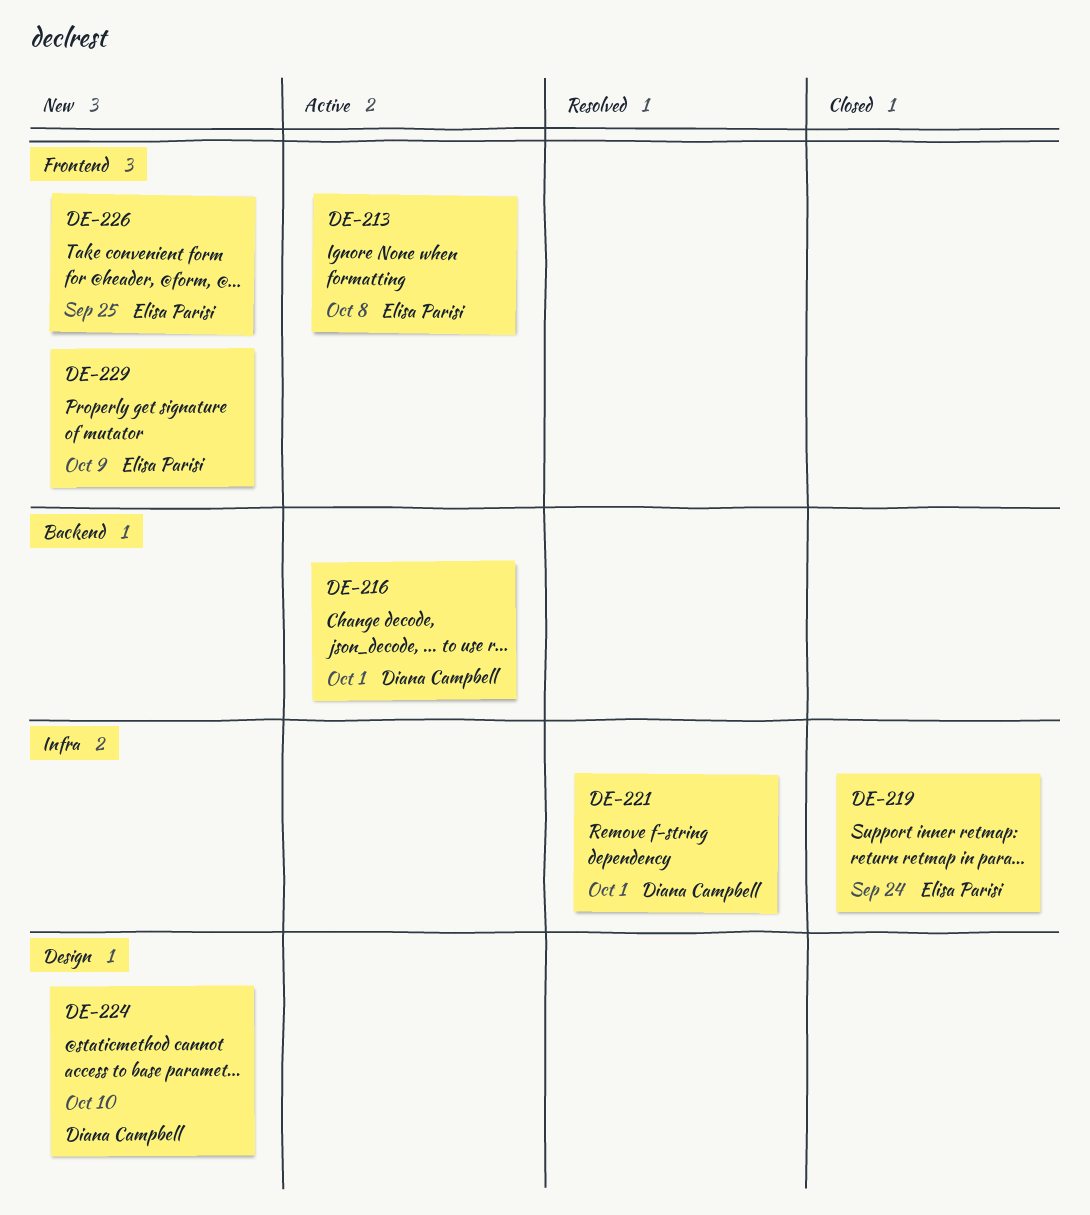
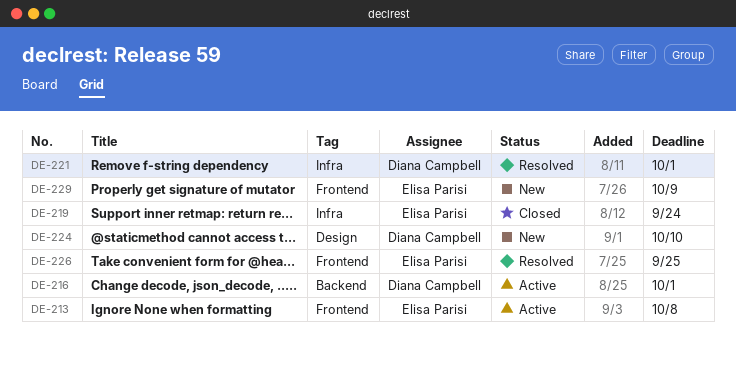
DE-226, status: New -> Resolved

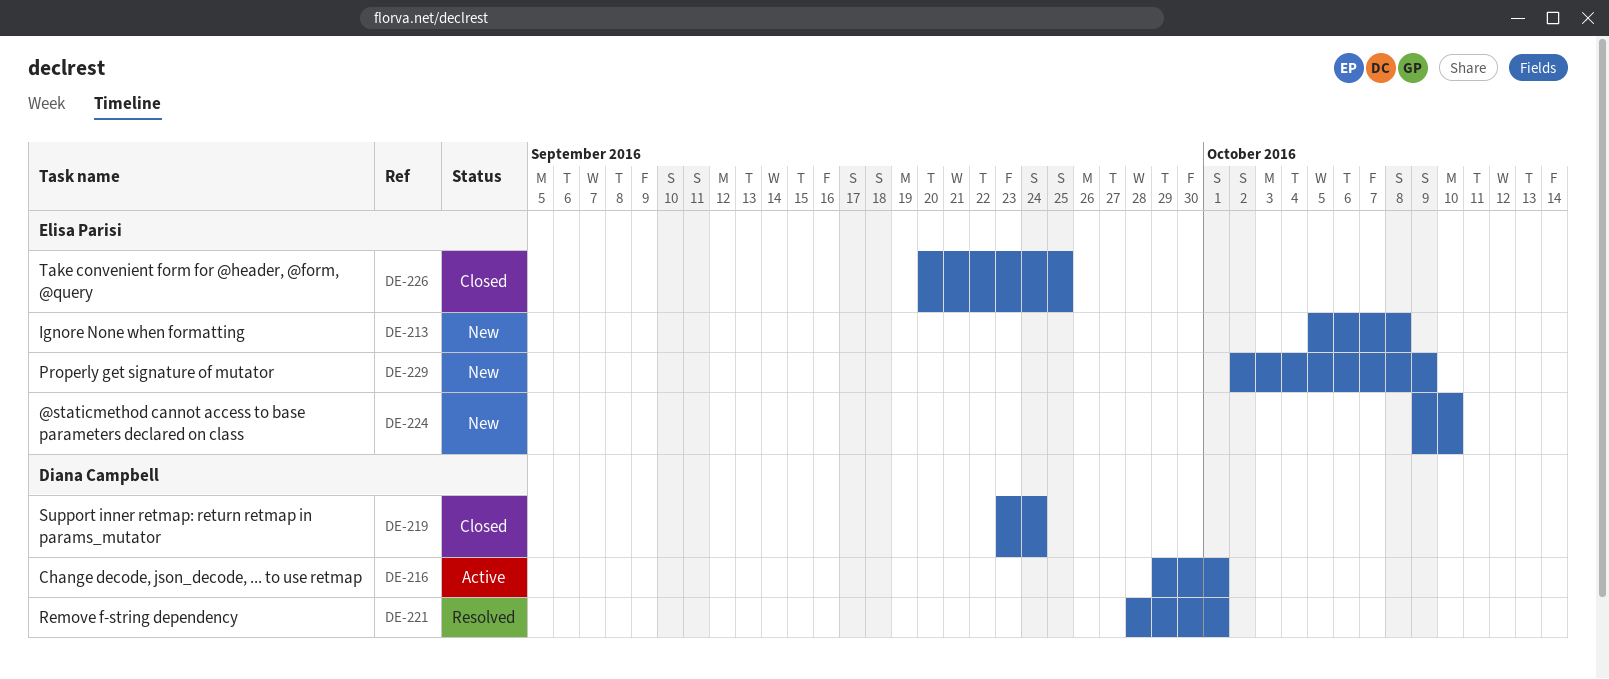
DE-213, status: Active -> New
DE-219, owner: Elisa Parisi -> Diana Campbell
DE-224, owner: Diana Campbell -> Elisa Parisi
DE-226, status: Resolved -> Closed

